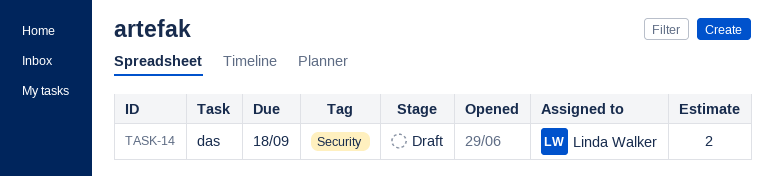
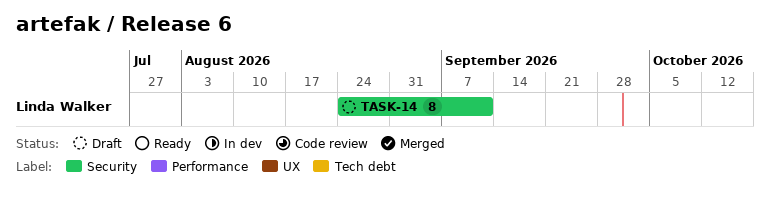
TASK-14, estimate: 2 -> 8
TASK-14, due: Sep 18 -> Sep 11

